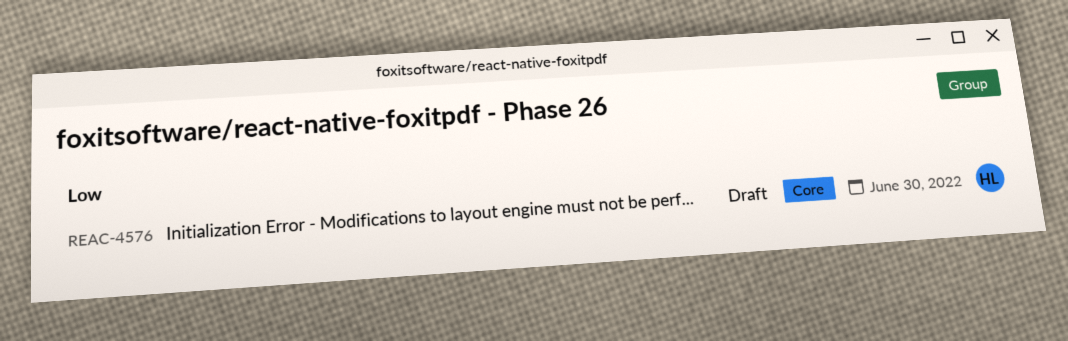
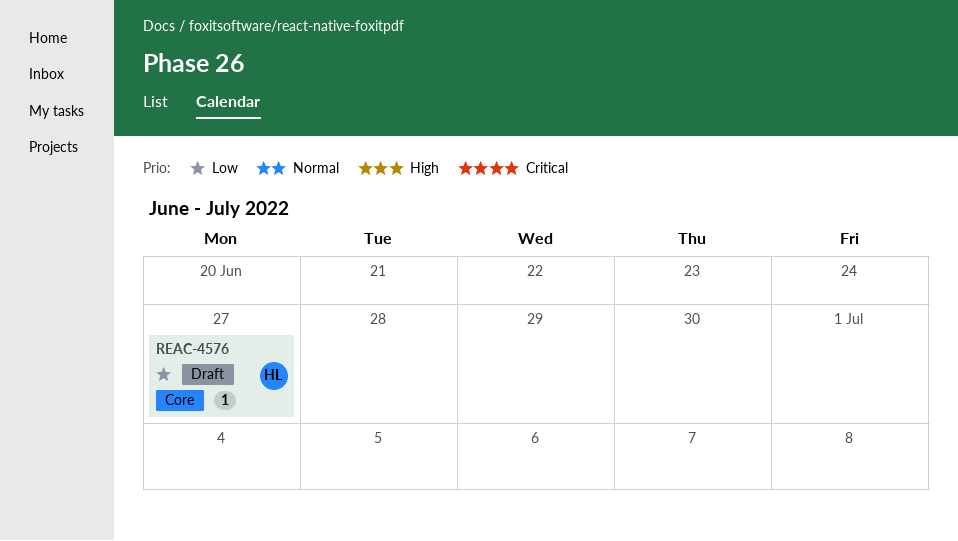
REAC-4576, due: Jun 30 -> Jun 27

